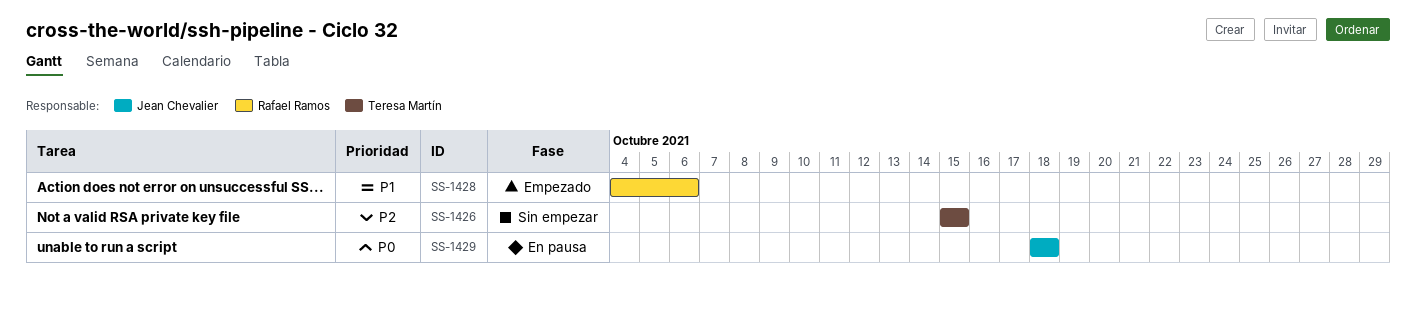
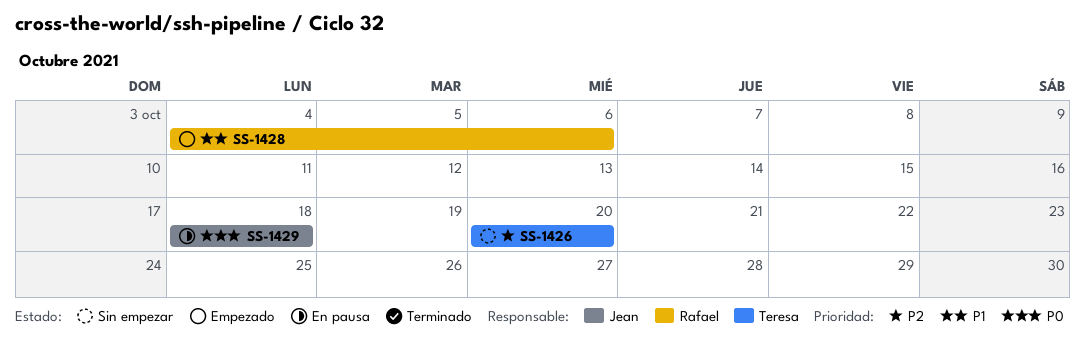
SS-1426, start: Oct 15 -> Oct 20
SS-1426, due: Oct 15 -> Oct 20

